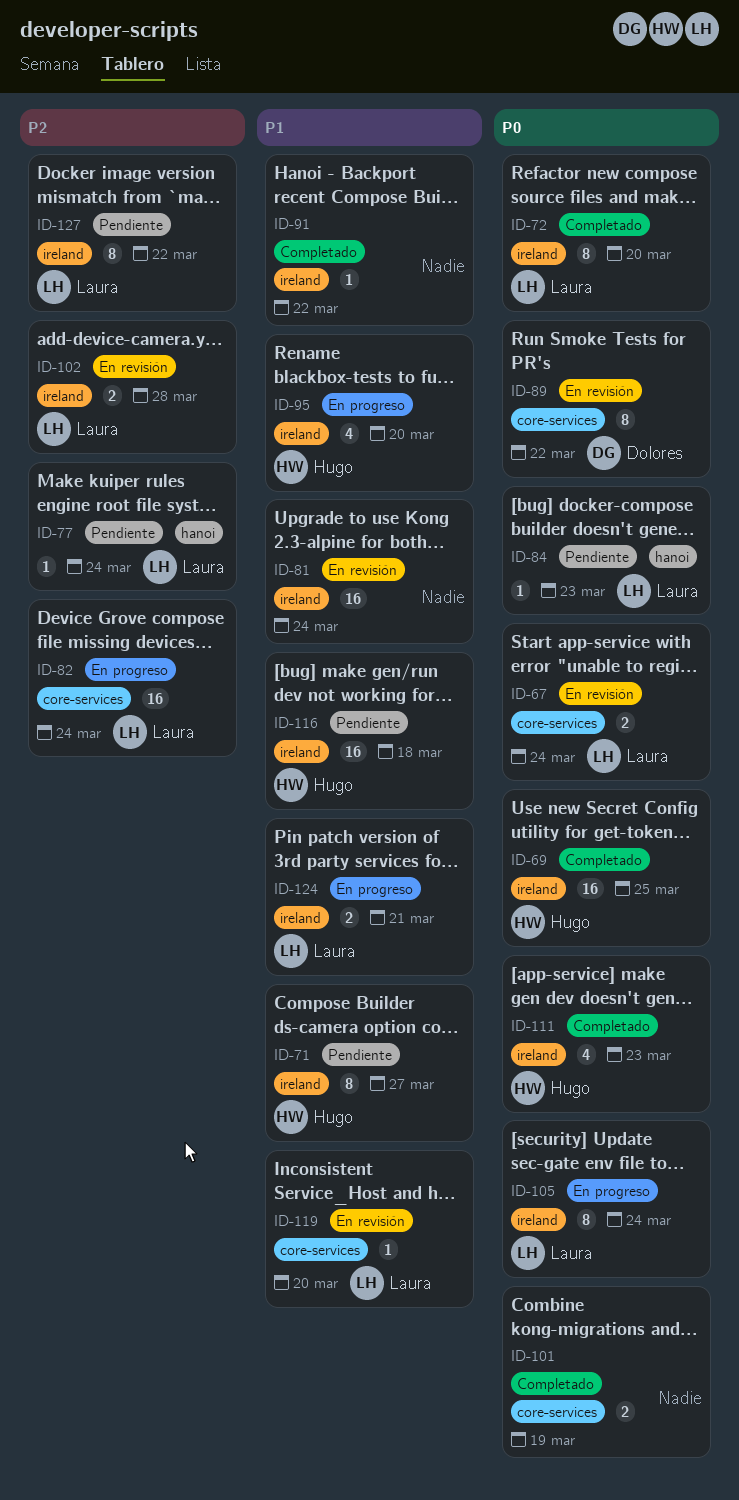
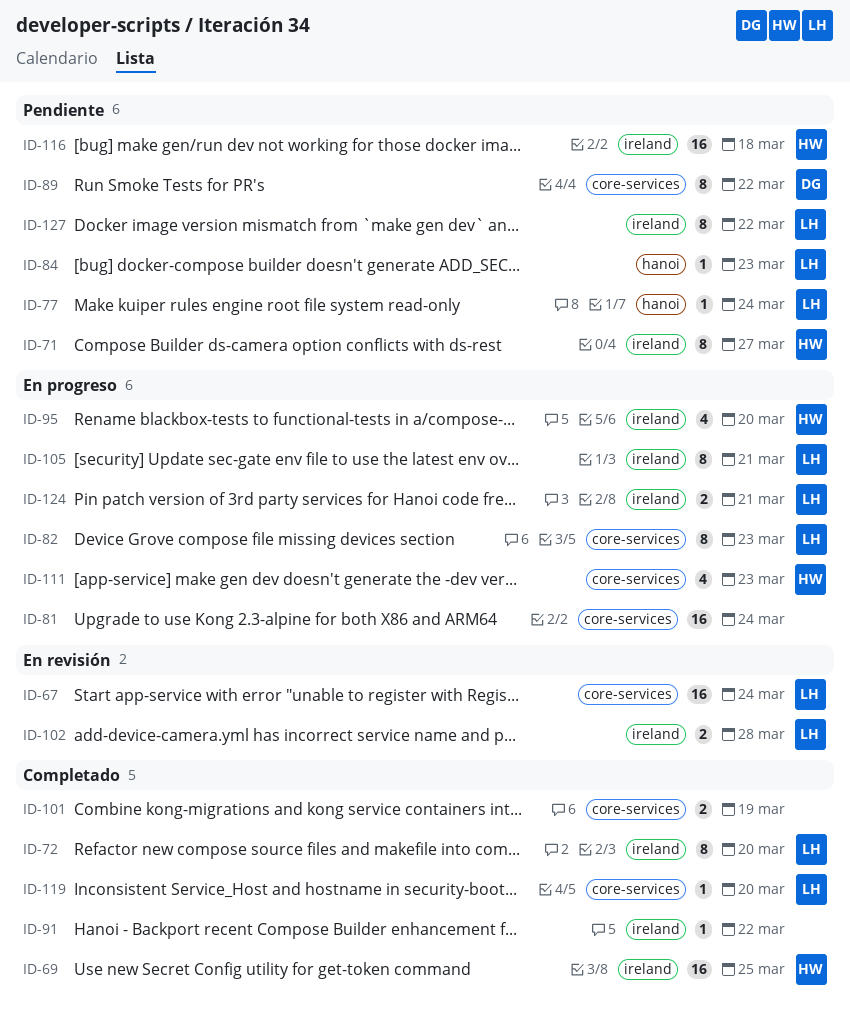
ID-67, estimate: 2 -> 16
ID-81, status: En revisión -> En progreso
ID-81, label: ireland -> core-services
ID-82, estimate: 16 -> 8
ID-82, due: Mar 24 -> Mar 23
ID-89, status: En revisión -> Pendiente
ID-105, due: Mar 24 -> Mar 21
ID-111, status: Completado -> En progreso
ID-111, label: ireland -> core-services
ID-119, status: En revisión -> Completado

